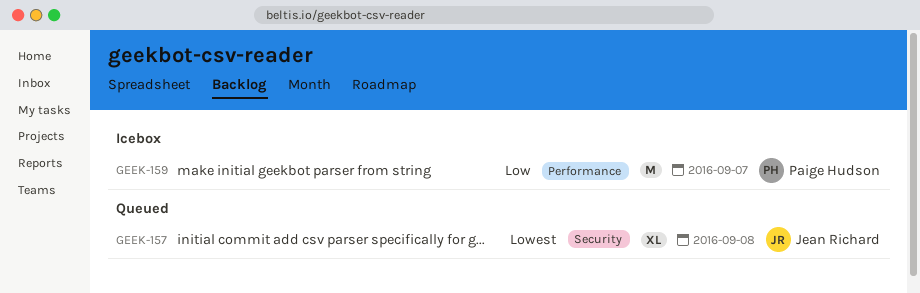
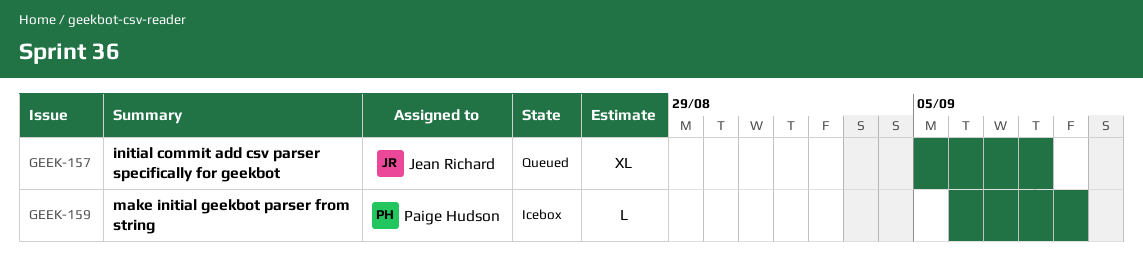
GEEK-159, estimate: M -> L
GEEK-159, due: Sep 7 -> Sep 9

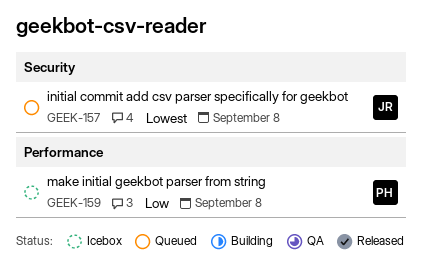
GEEK-159, due: Sep 9 -> Sep 8

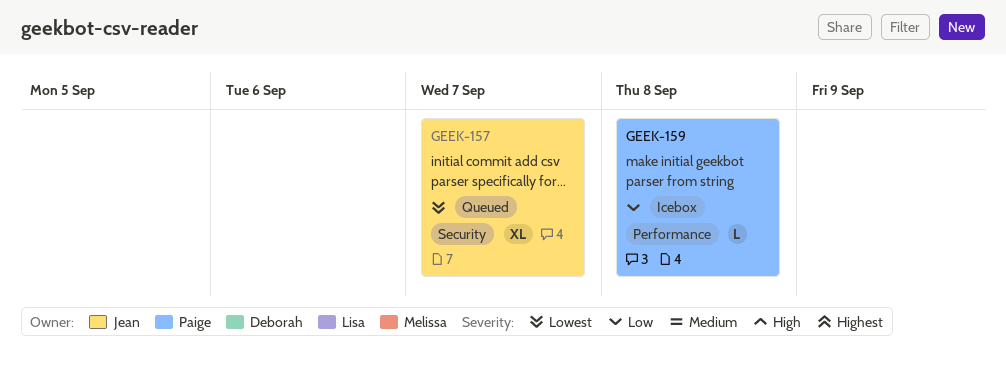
GEEK-157, due: Sep 8 -> Sep 7

